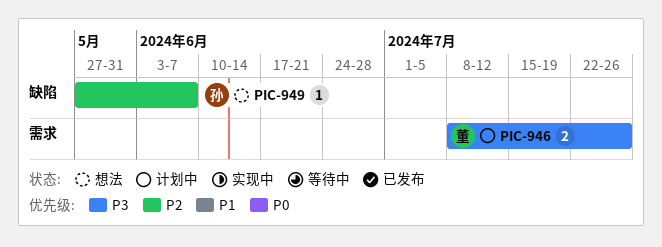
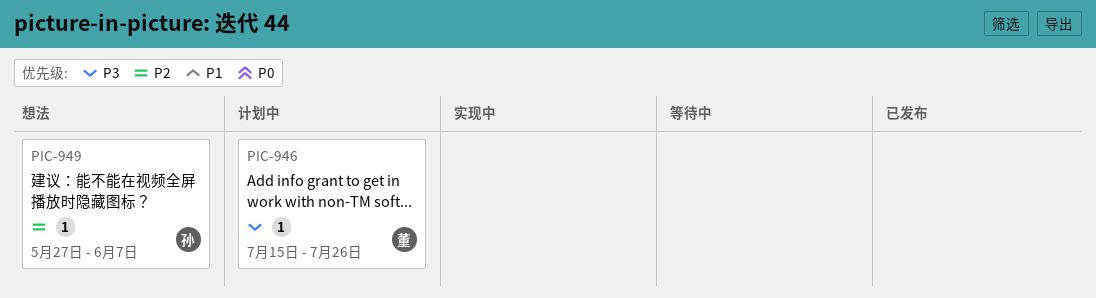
PIC-946, estimate: 2 -> 1
PIC-946, start: Jul 8 -> Jul 15

